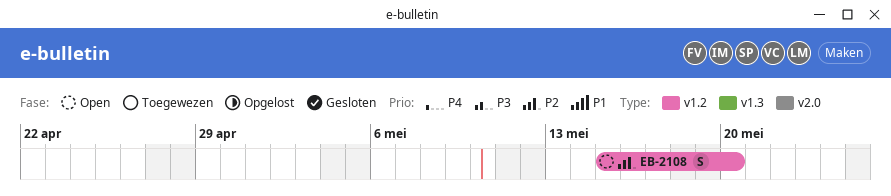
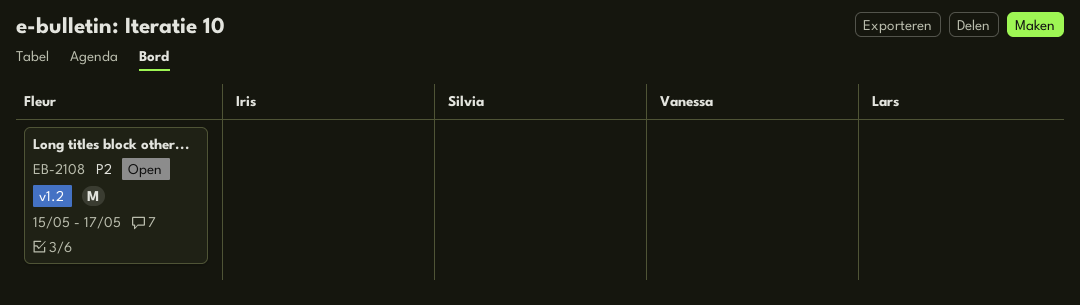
EB-2108, estimate: S -> M
EB-2108, due: May 20 -> May 17

